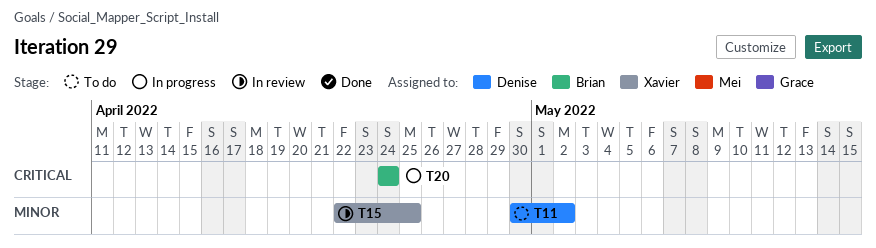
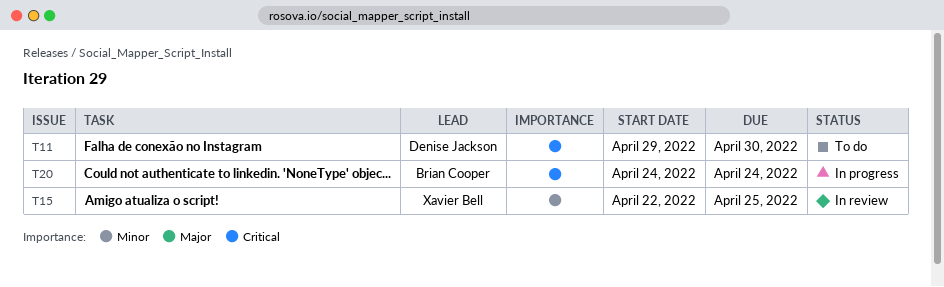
T11, priority: Minor -> Critical
T11, start: Apr 30 -> Apr 29
T11, due: May 2 -> Apr 30

